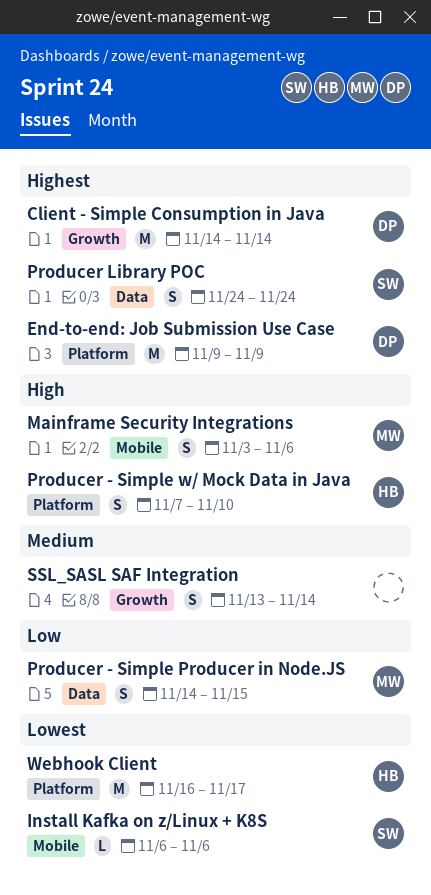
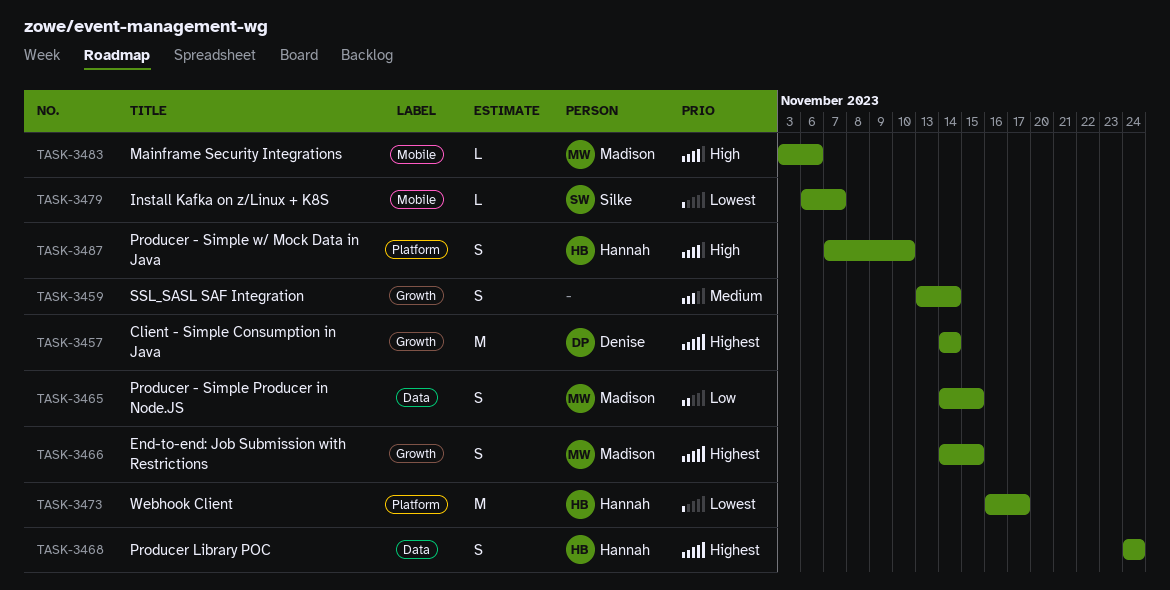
End-to-end: Job Submission Use Case: present -> none
End-to-end: Job Submission with Restrictions: none -> present
Install Kafka on z/Linux + K8S, due: Nov 6 -> Nov 7
Mainframe Security Integrations, estimate: S -> L
Producer Library POC, owner: Silke -> Hannah

